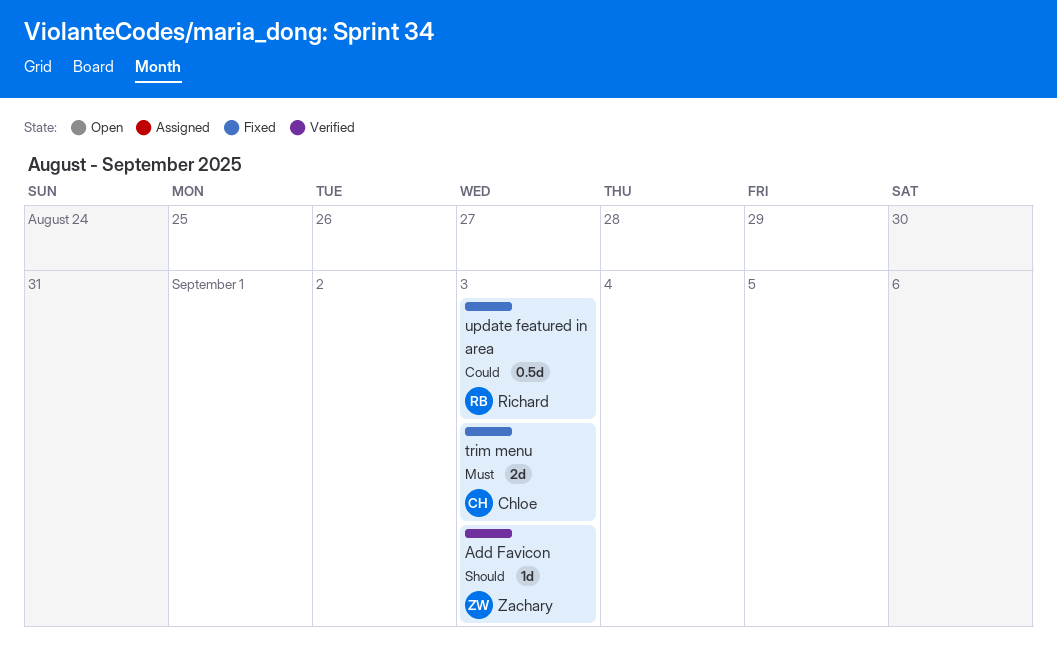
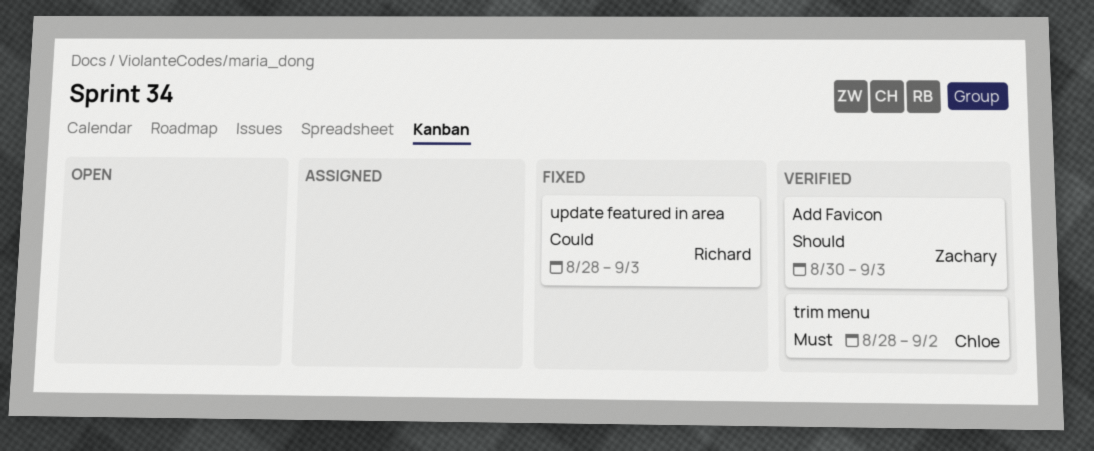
trim menu, status: Fixed -> Verified
trim menu, due: Sep 3 -> Sep 2

